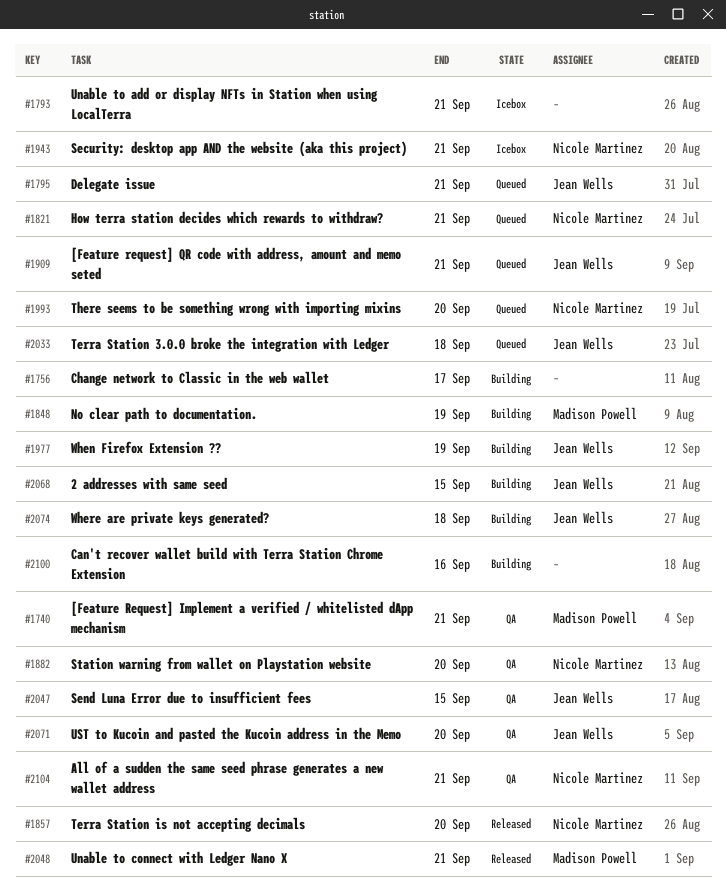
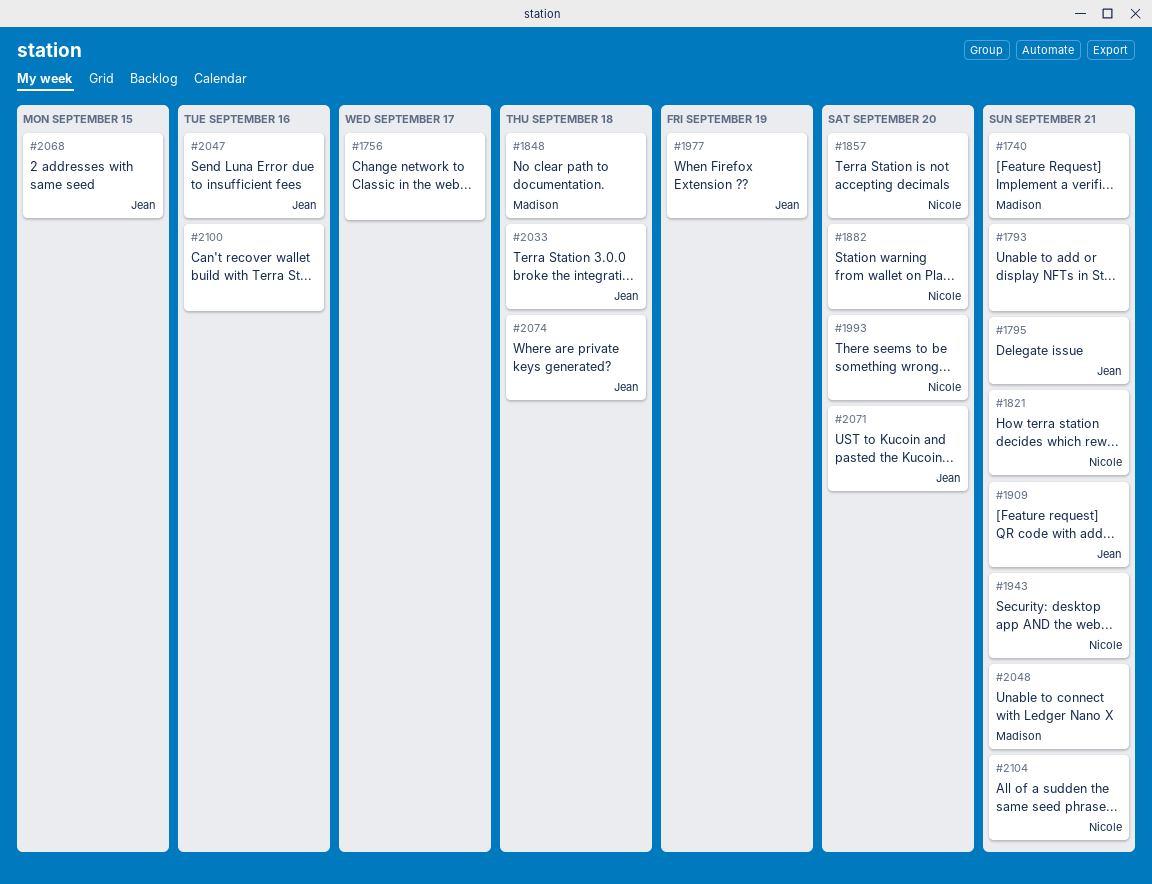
#1848, due: Sep 19 -> Sep 18
#2047, due: Sep 15 -> Sep 16

